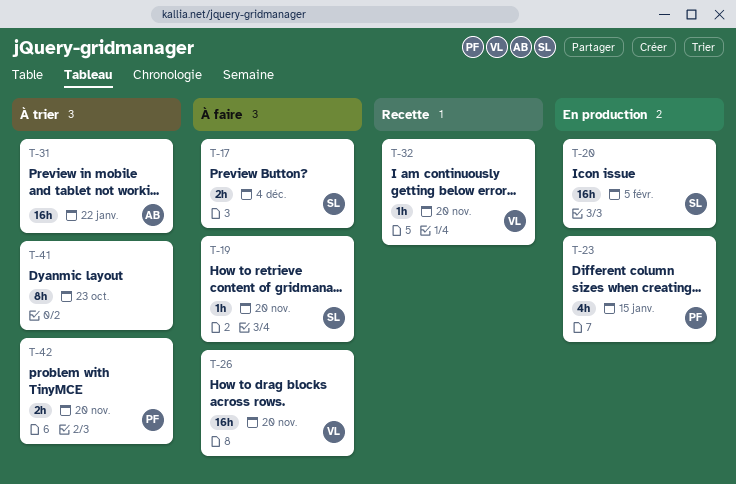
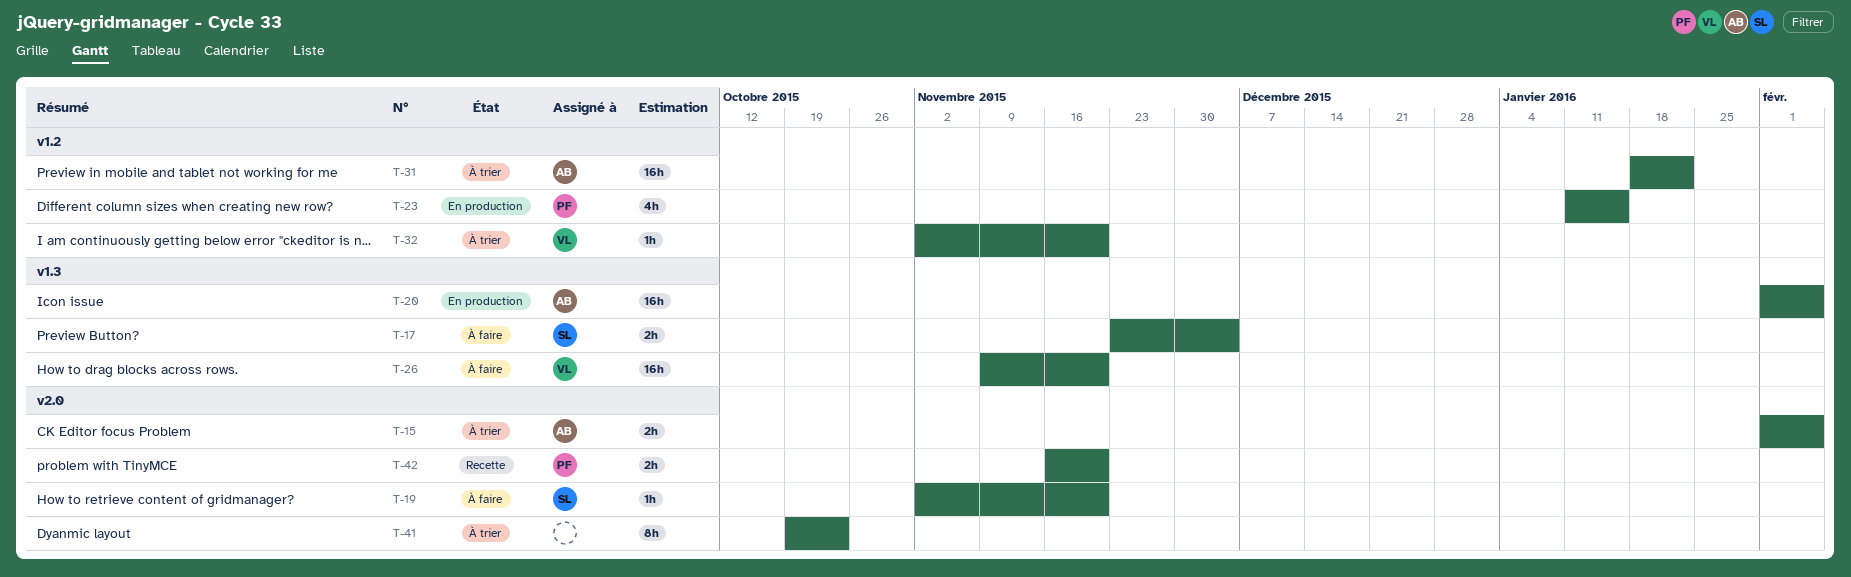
T-15: none -> present
T-20, owner: SL -> AB
T-32, status: Recette -> À trier
T-42, status: À trier -> Recette

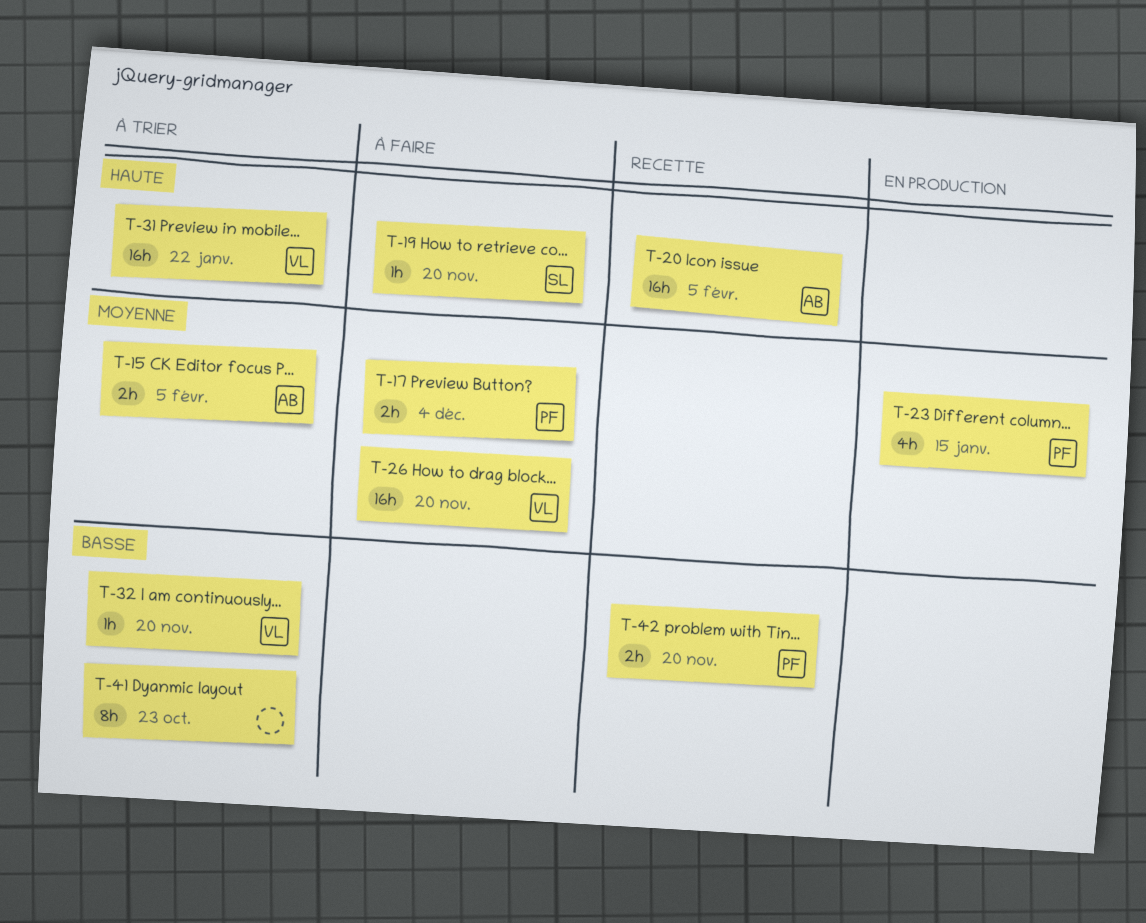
T-17, owner: SL -> PF
T-20, status: En production -> Recette
T-31, owner: AB -> VL

